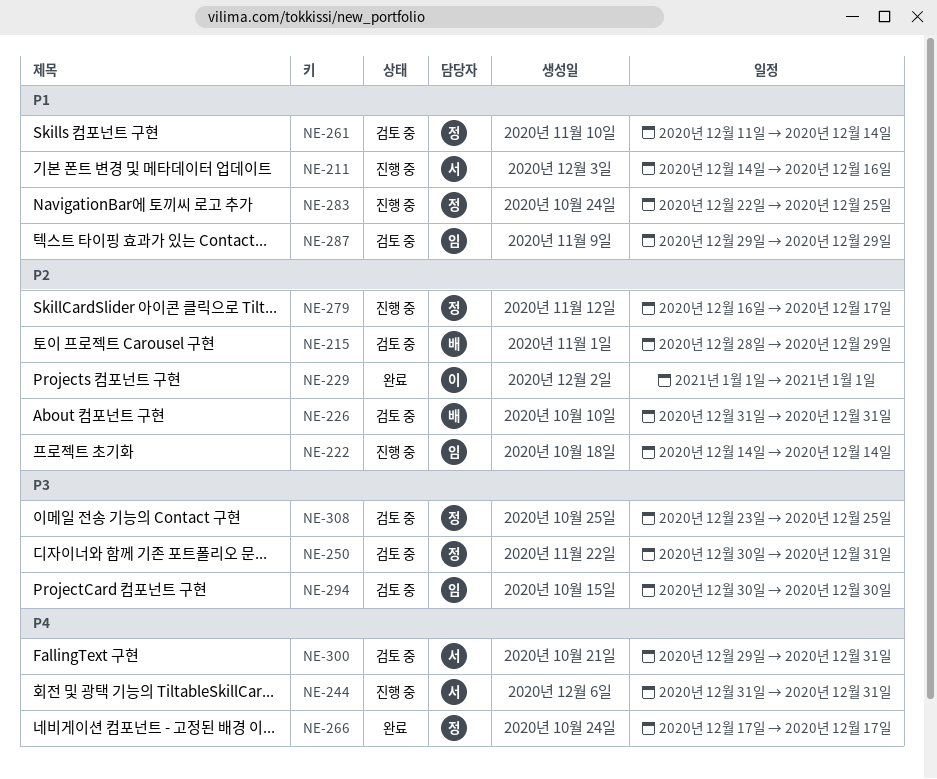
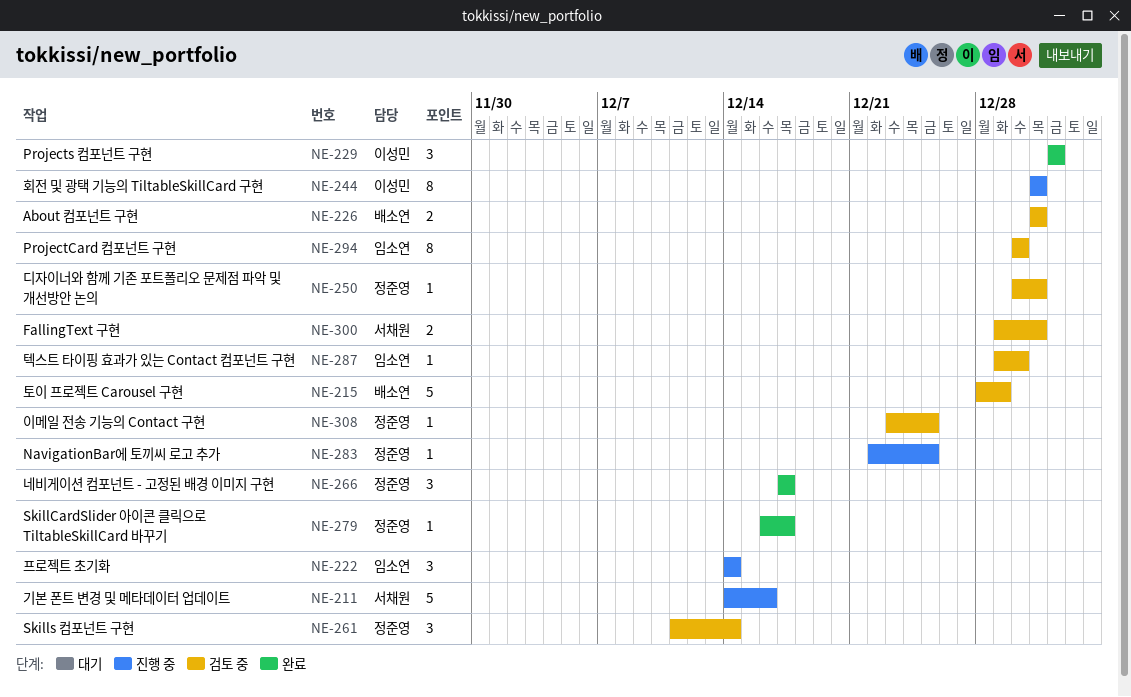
NE-244, owner: 서채원 -> 이성민
NE-279, status: 진행 중 -> 완료
NE-287, due: Dec 29 -> Dec 30

